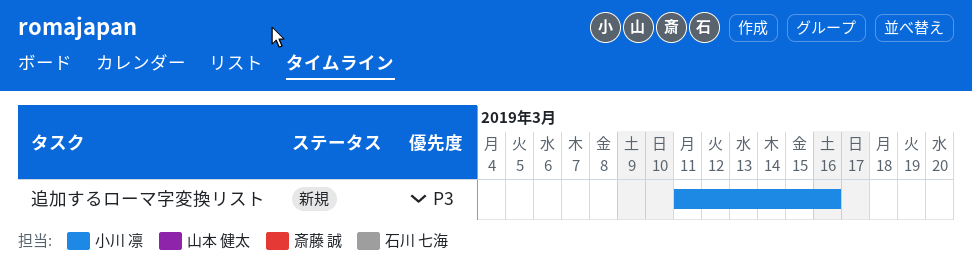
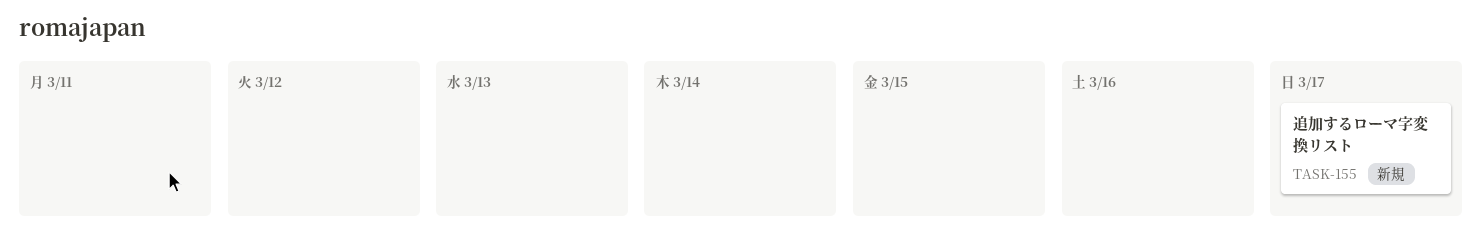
追加するローマ字変換リスト, due: Mar 16 -> Mar 17

